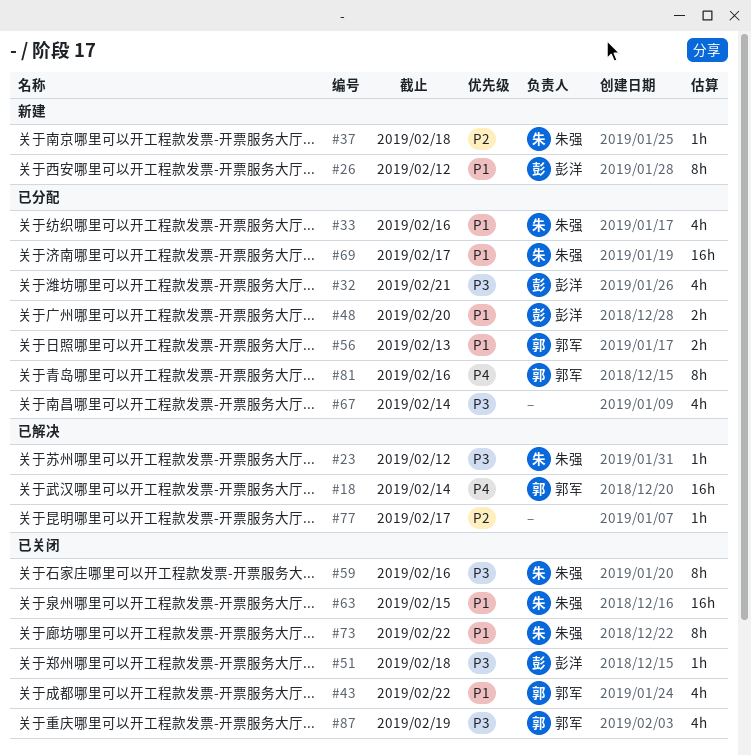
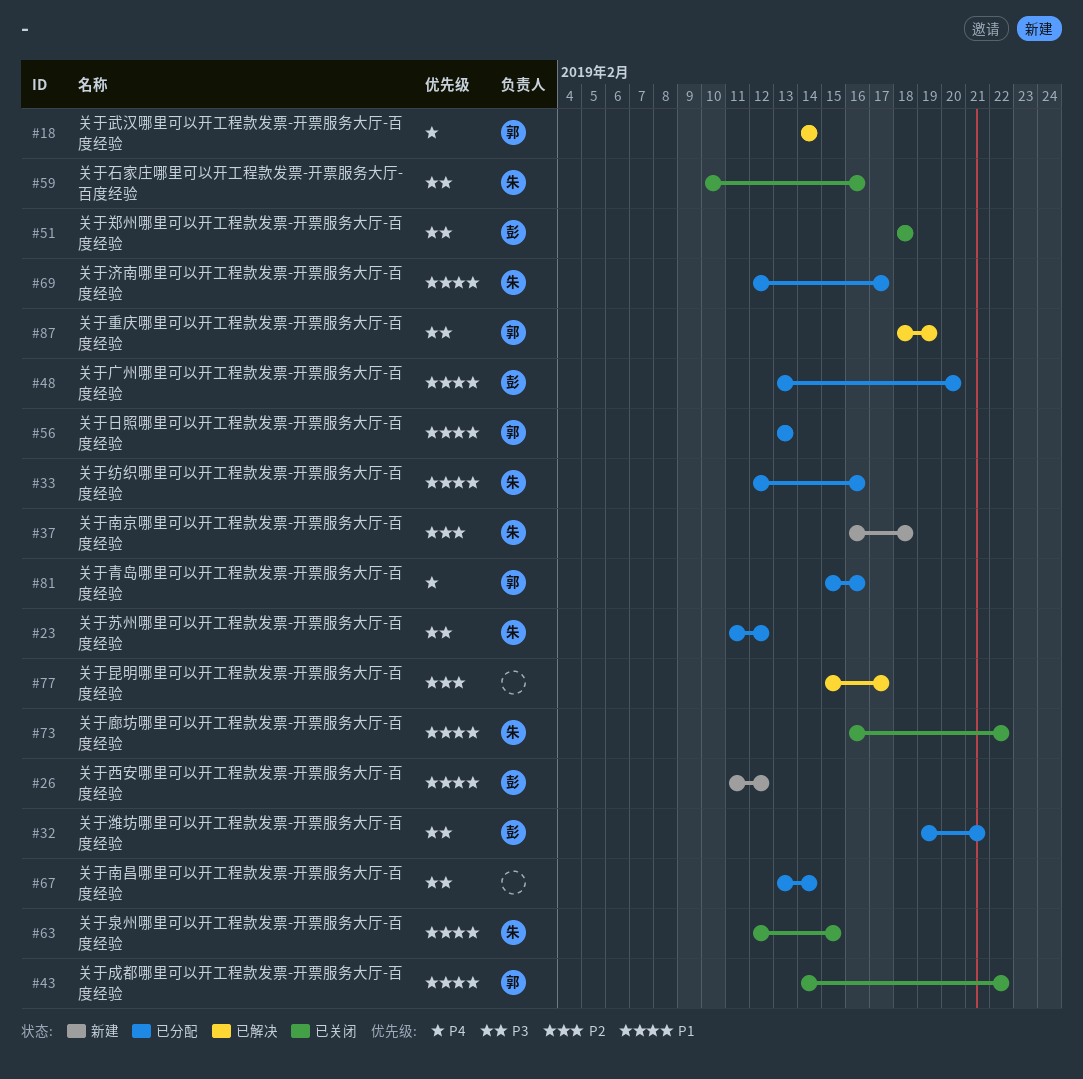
#23, status: 已解决 -> 已分配
#87, status: 已关闭 -> 已解决

